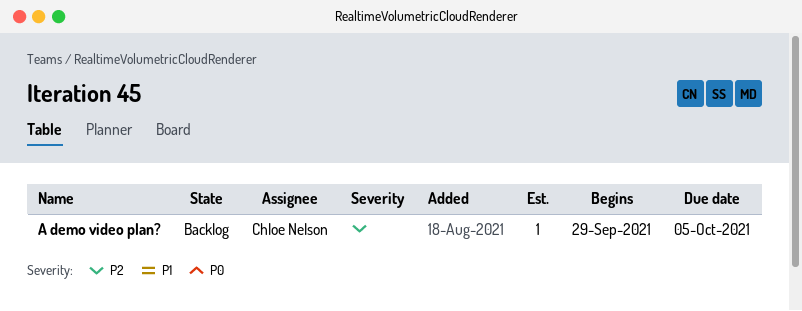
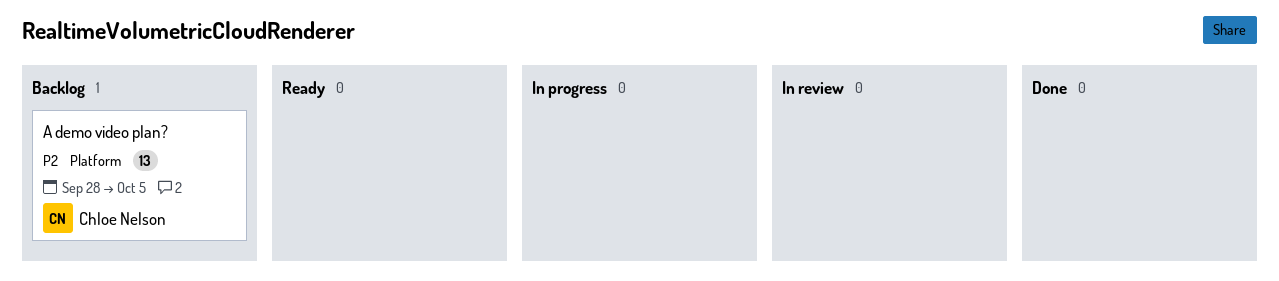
A demo video plan?, estimate: 1 -> 13
A demo video plan?, start: Sep 29 -> Sep 28

